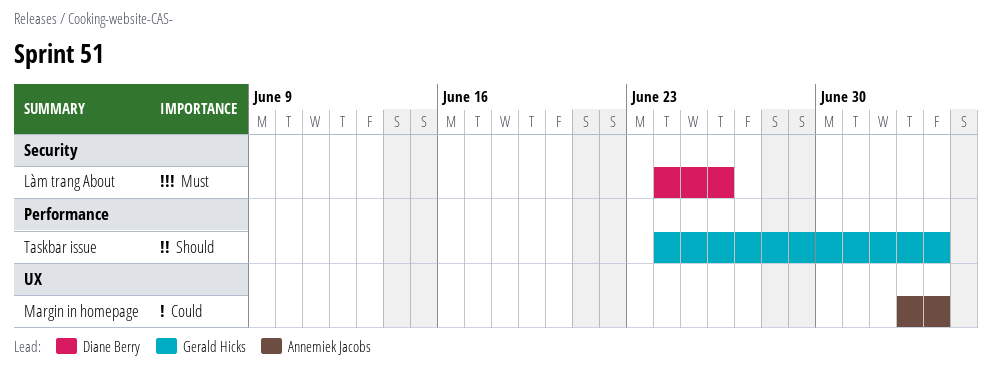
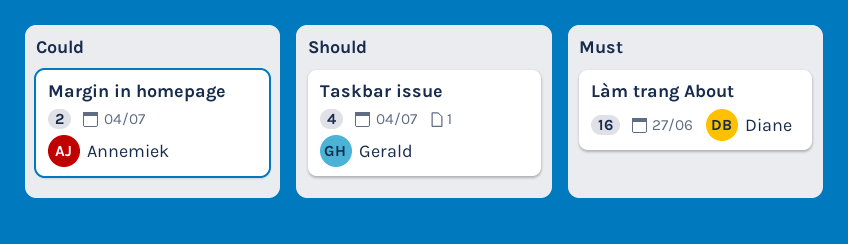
Làm trang About, due: Jun 26 -> Jun 27

